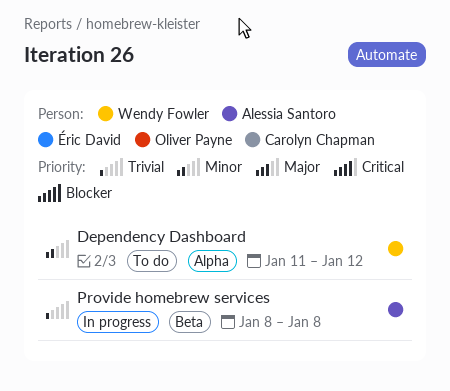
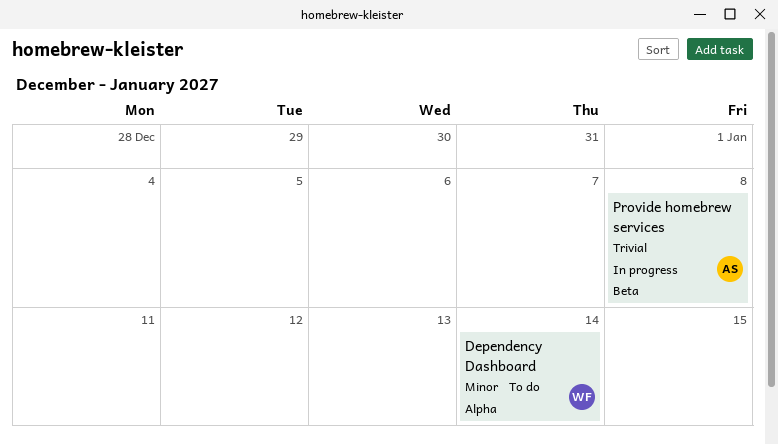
Dependency Dashboard, due: Jan 12 -> Jan 14

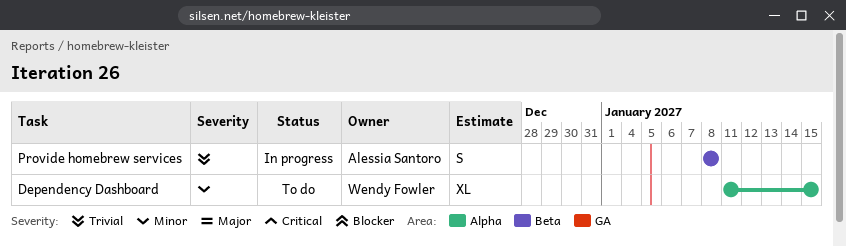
Dependency Dashboard, due: Jan 14 -> Jan 15

